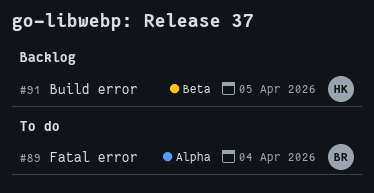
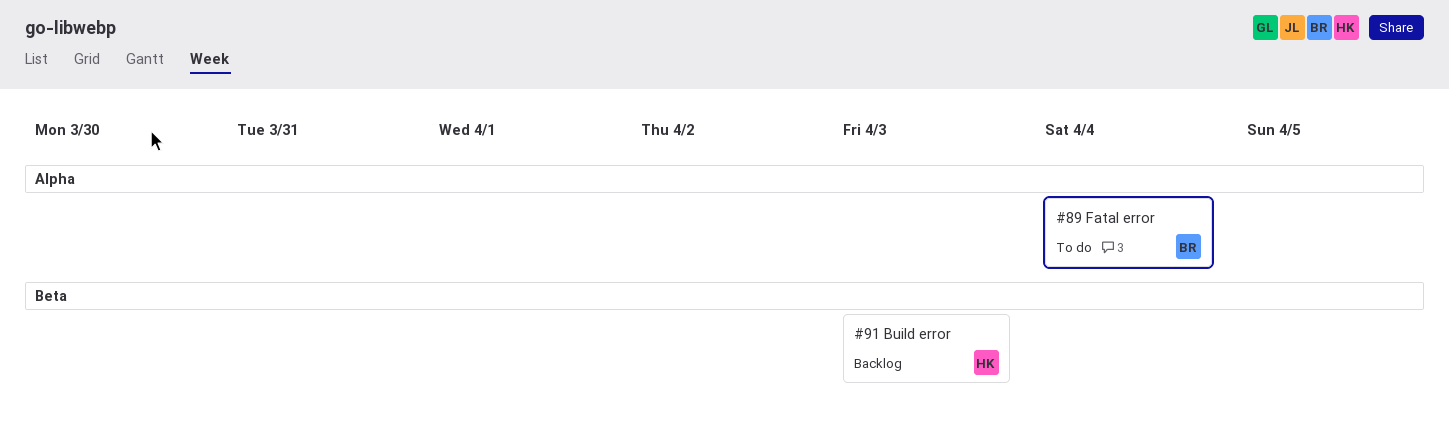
#91, due: Apr 5 -> Apr 3

